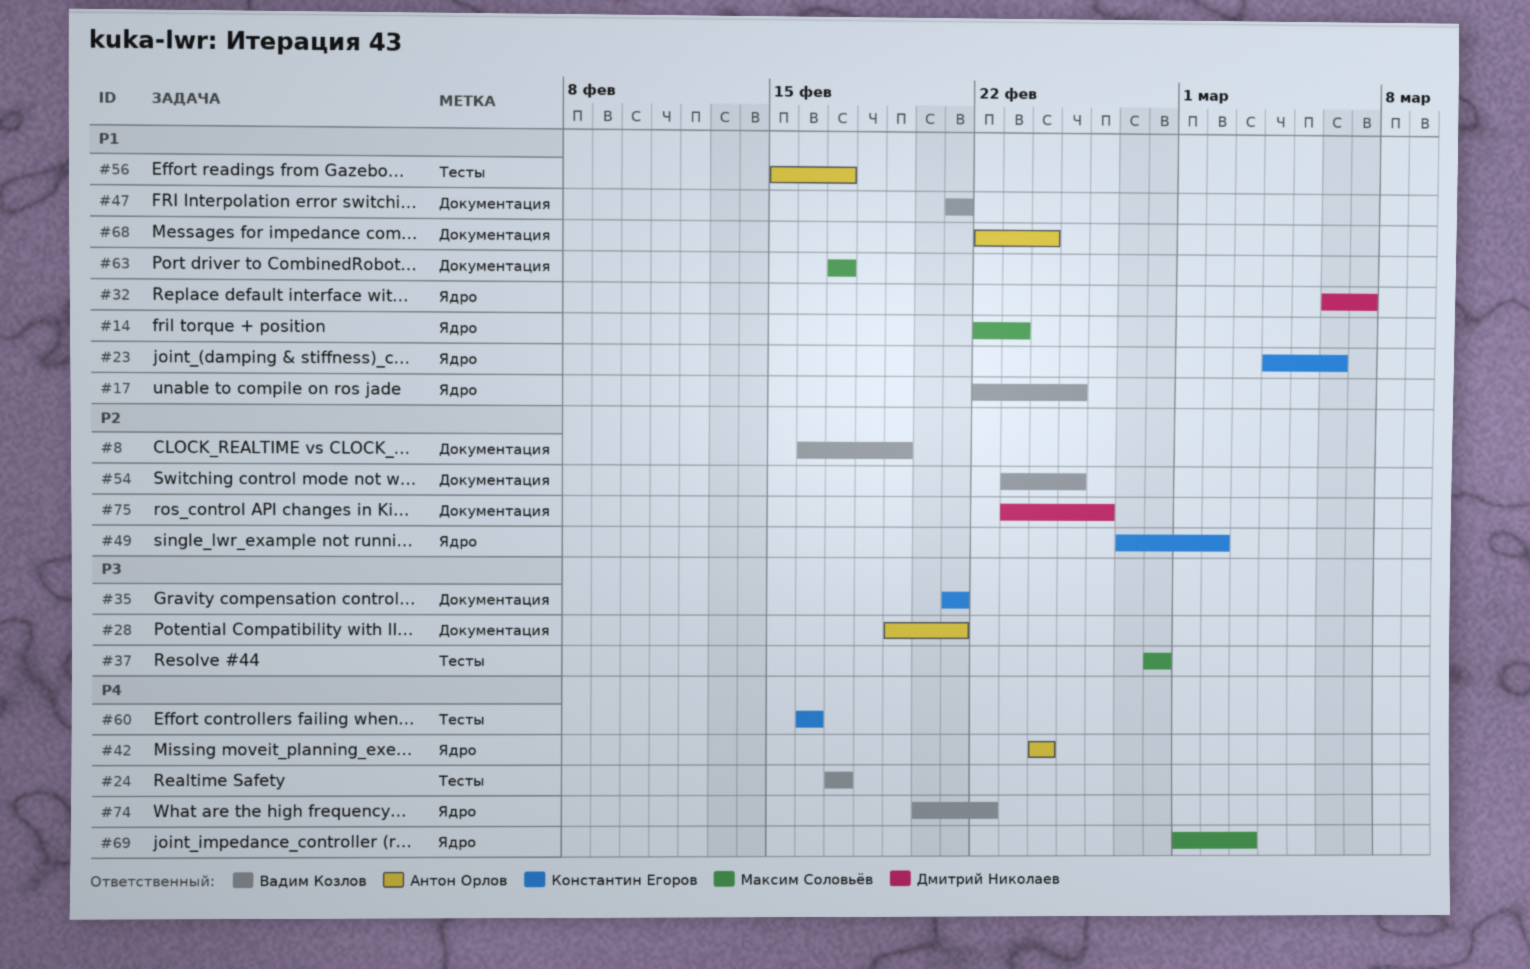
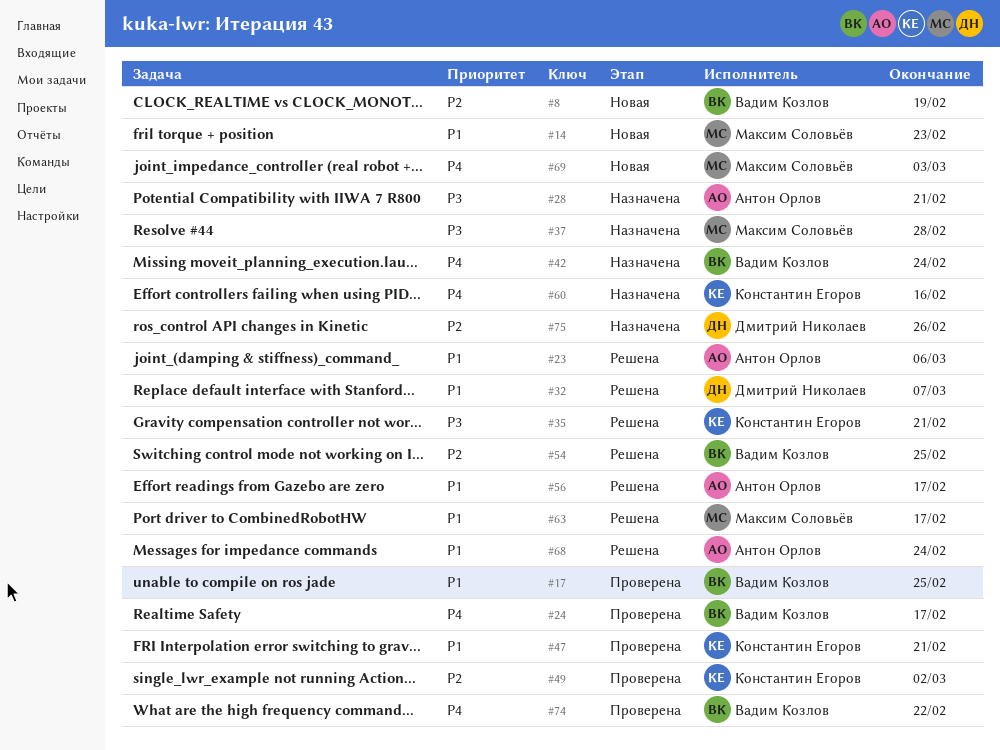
#23, owner: Константин Егоров -> Антон Орлов
#42, owner: Антон Орлов -> Вадим Козлов
#47, owner: Вадим Козлов -> Константин Егоров

